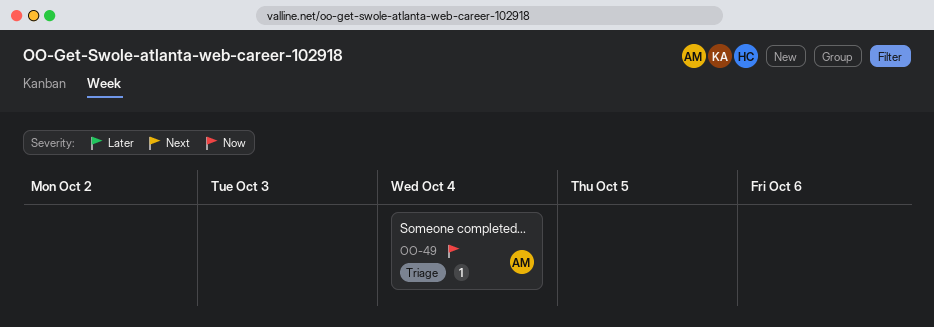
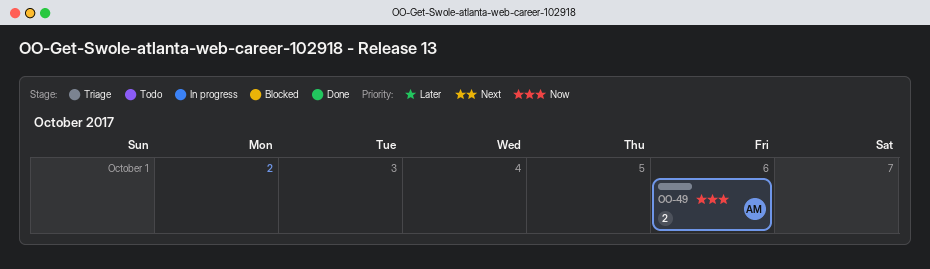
OO-49, estimate: 1 -> 2
OO-49, due: Oct 4 -> Oct 6

